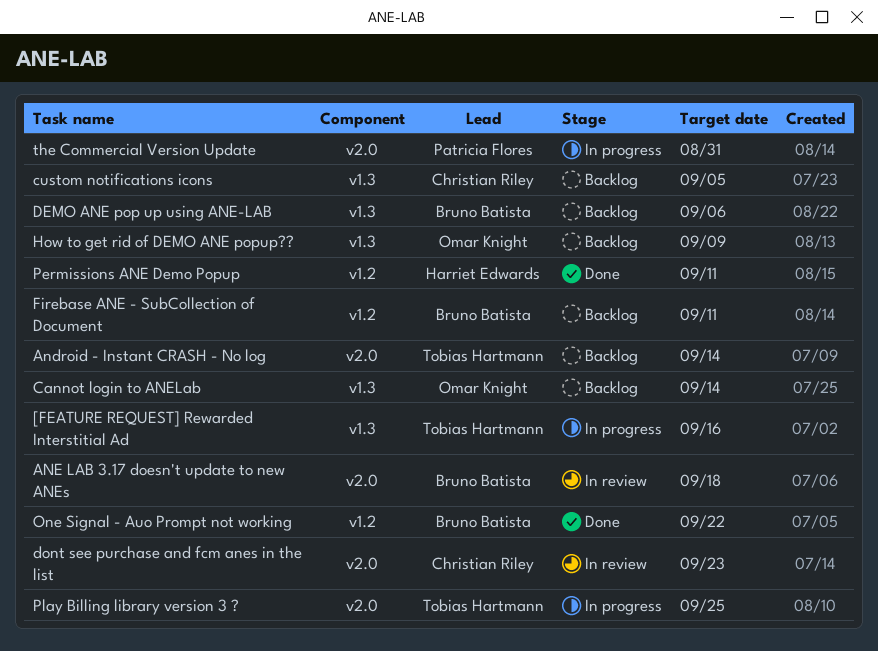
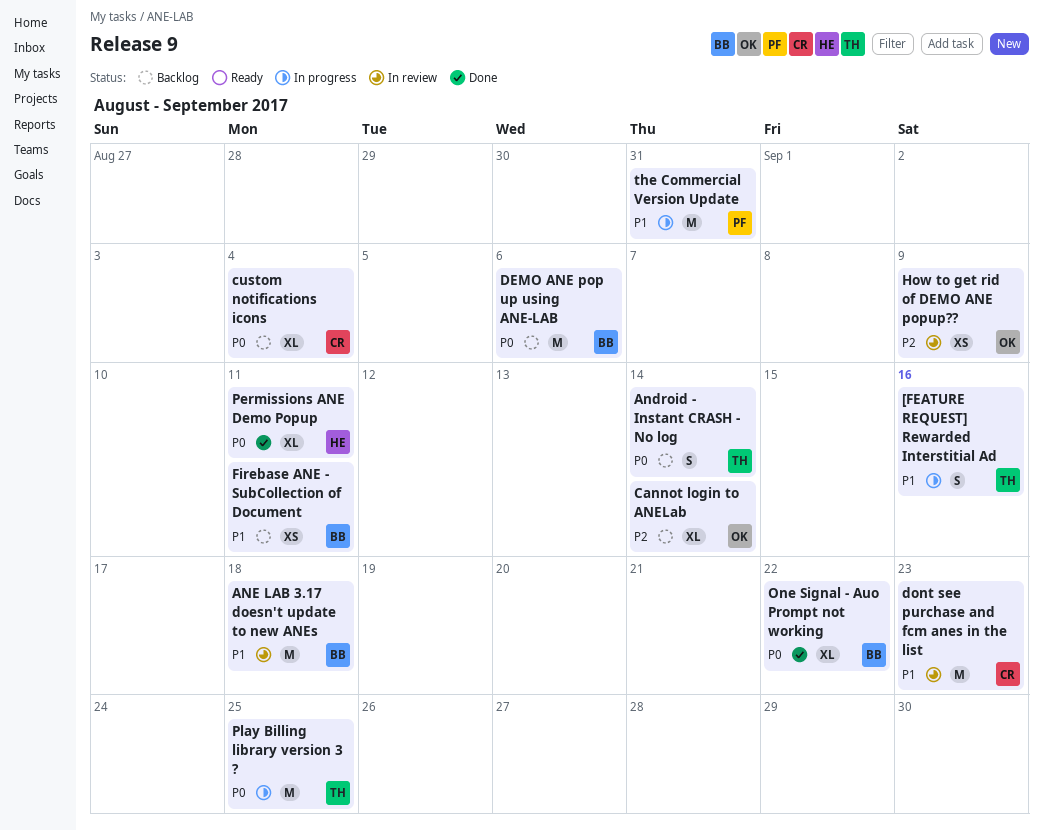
custom notifications icons, due: Sep 5 -> Sep 4
How to get rid of DEMO ANE popup??, status: Backlog -> In review

